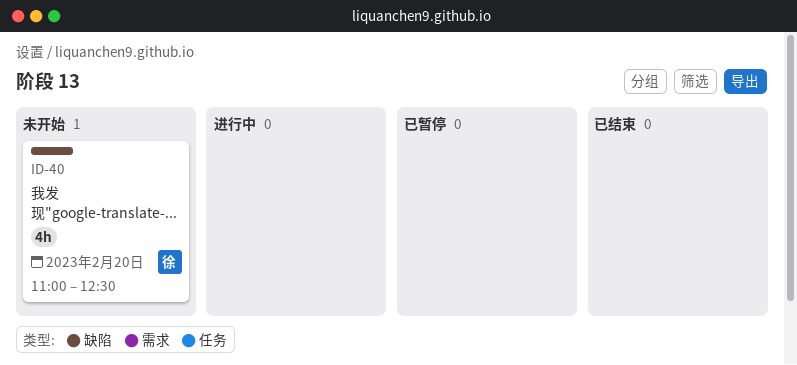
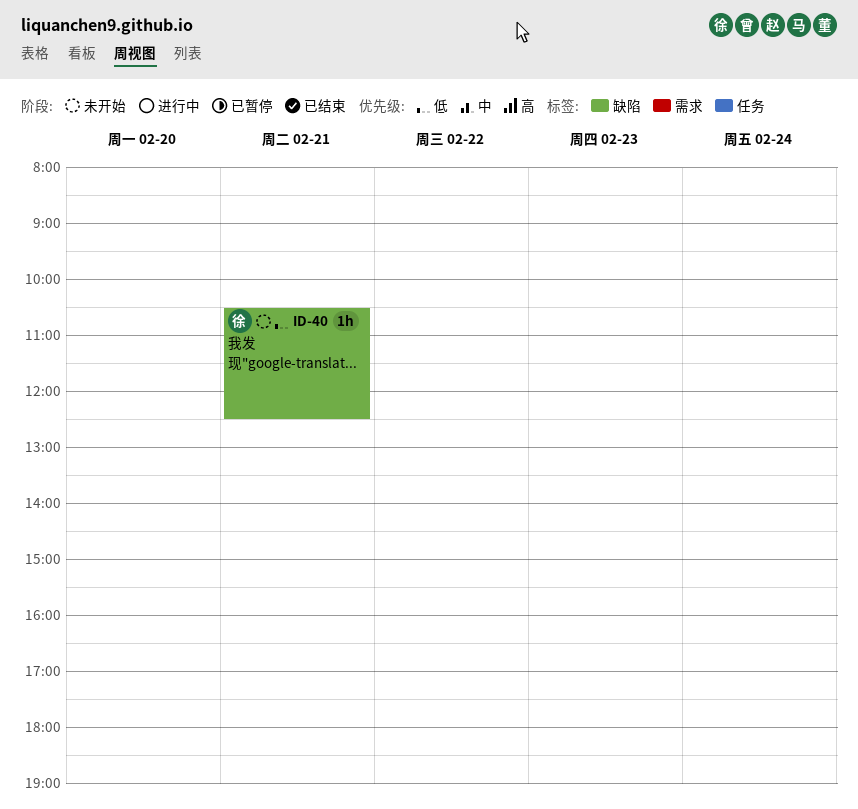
ID-40, estimate: 4h -> 1h
ID-40, day: Feb 20 -> Feb 21
ID-40, begins: 11:00 -> 10:30

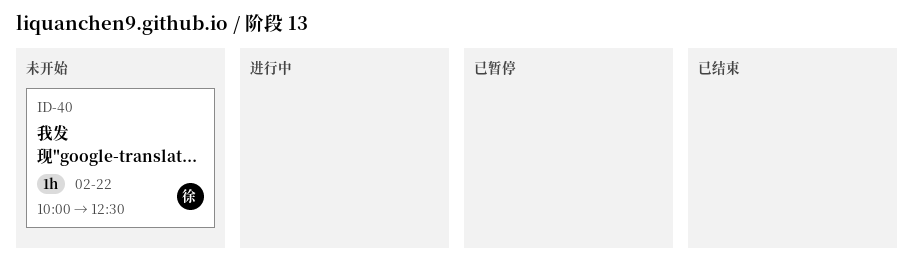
ID-40, day: Feb 21 -> Feb 22
ID-40, begins: 10:30 -> 10:00

